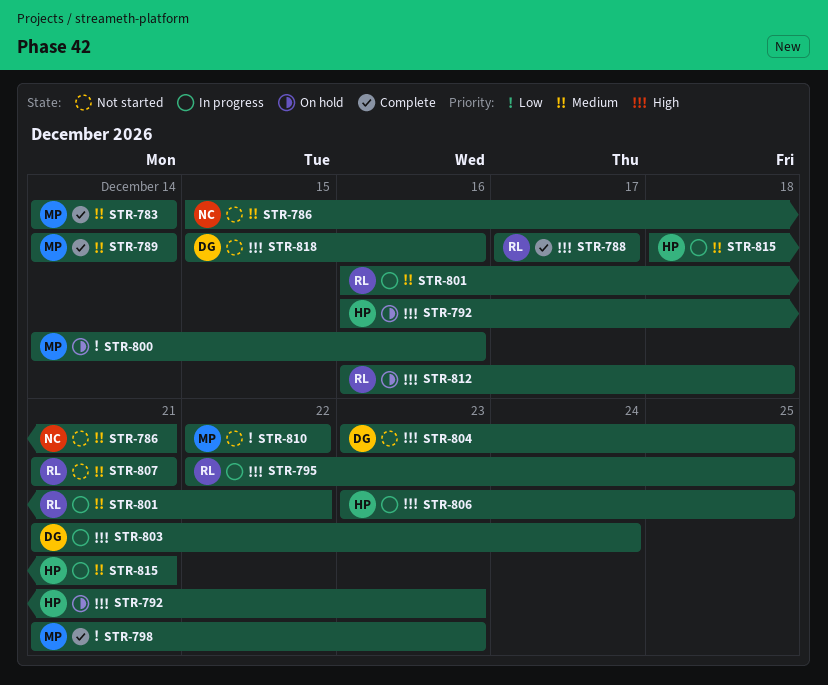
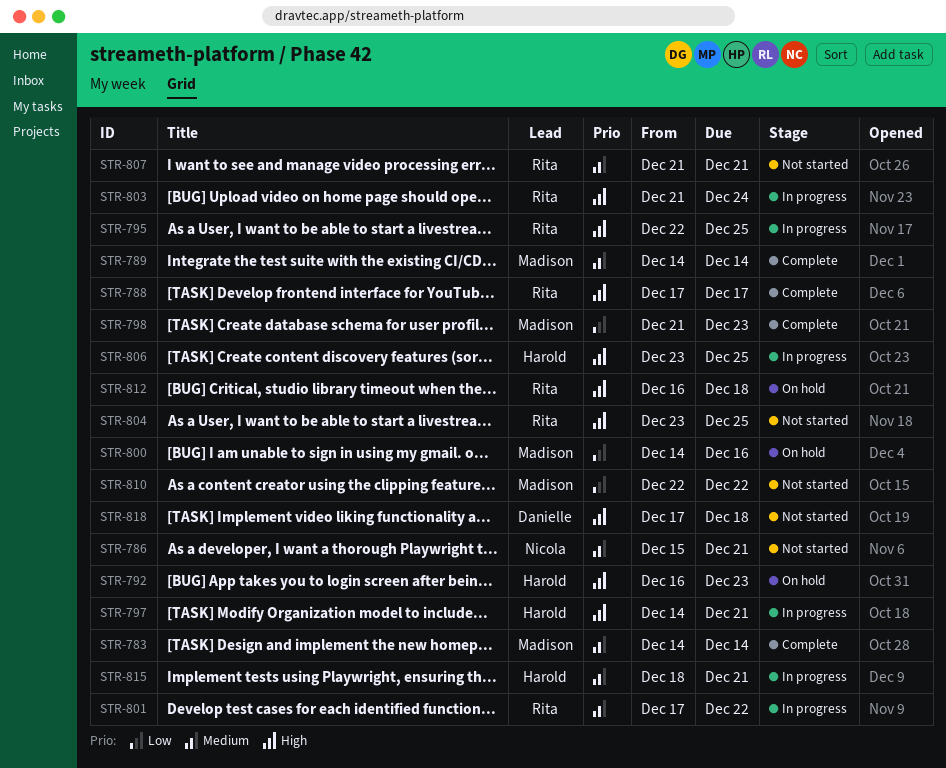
STR-797: none -> present
STR-801, start: Dec 16 -> Dec 17
STR-803, owner: Danielle -> Rita
STR-804, owner: Danielle -> Rita
STR-818, start: Dec 15 -> Dec 17
STR-818, due: Dec 16 -> Dec 18

